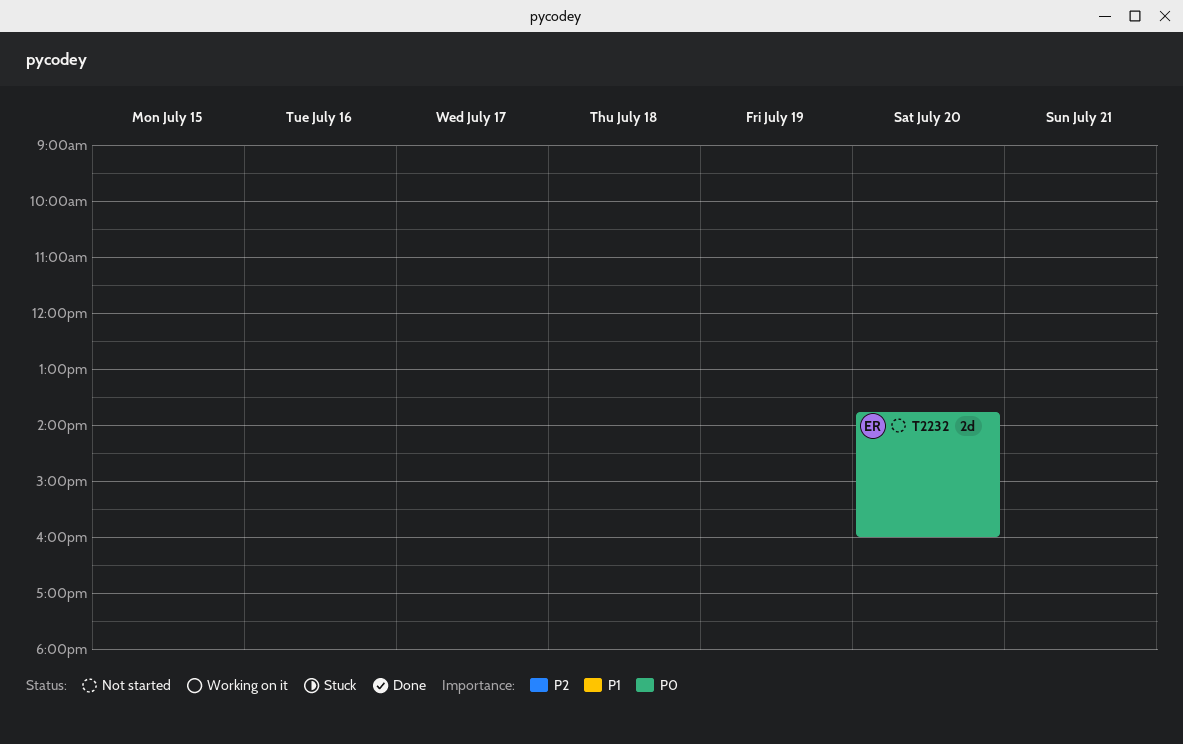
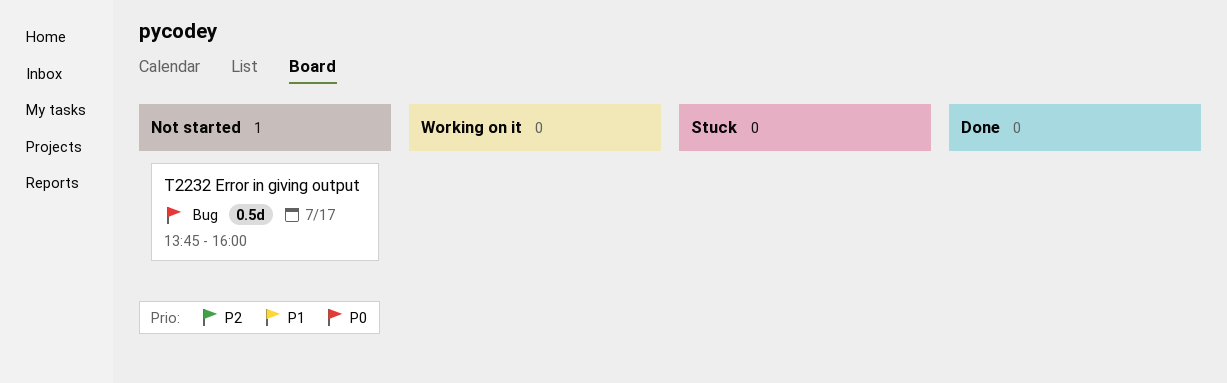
T2232, estimate: 2d -> 0.5d
T2232, day: Jul 20 -> Jul 17

